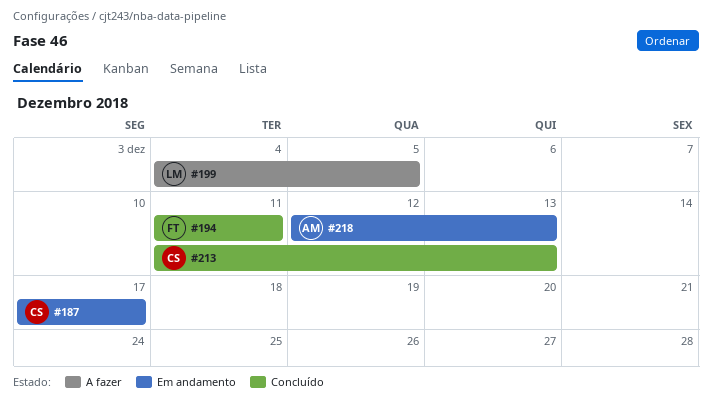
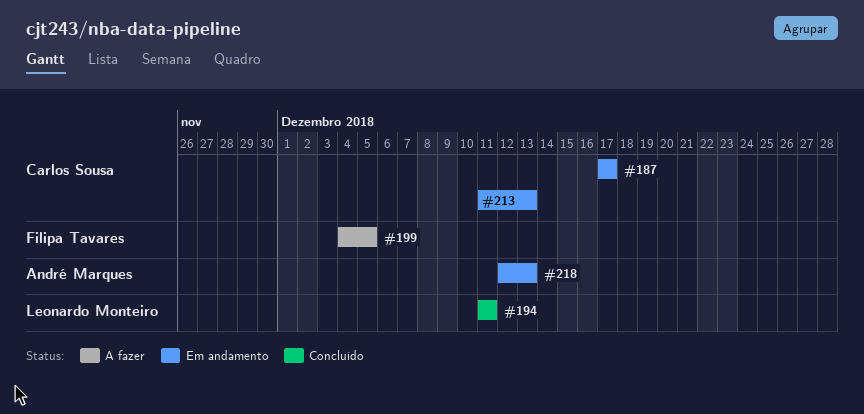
#194, owner: Filipa Tavares -> Leonardo Monteiro
#199, owner: Leonardo Monteiro -> Filipa Tavares
#213, status: Concluído -> Em andamento

